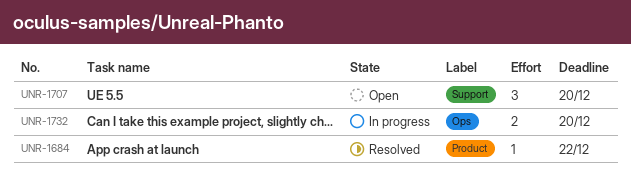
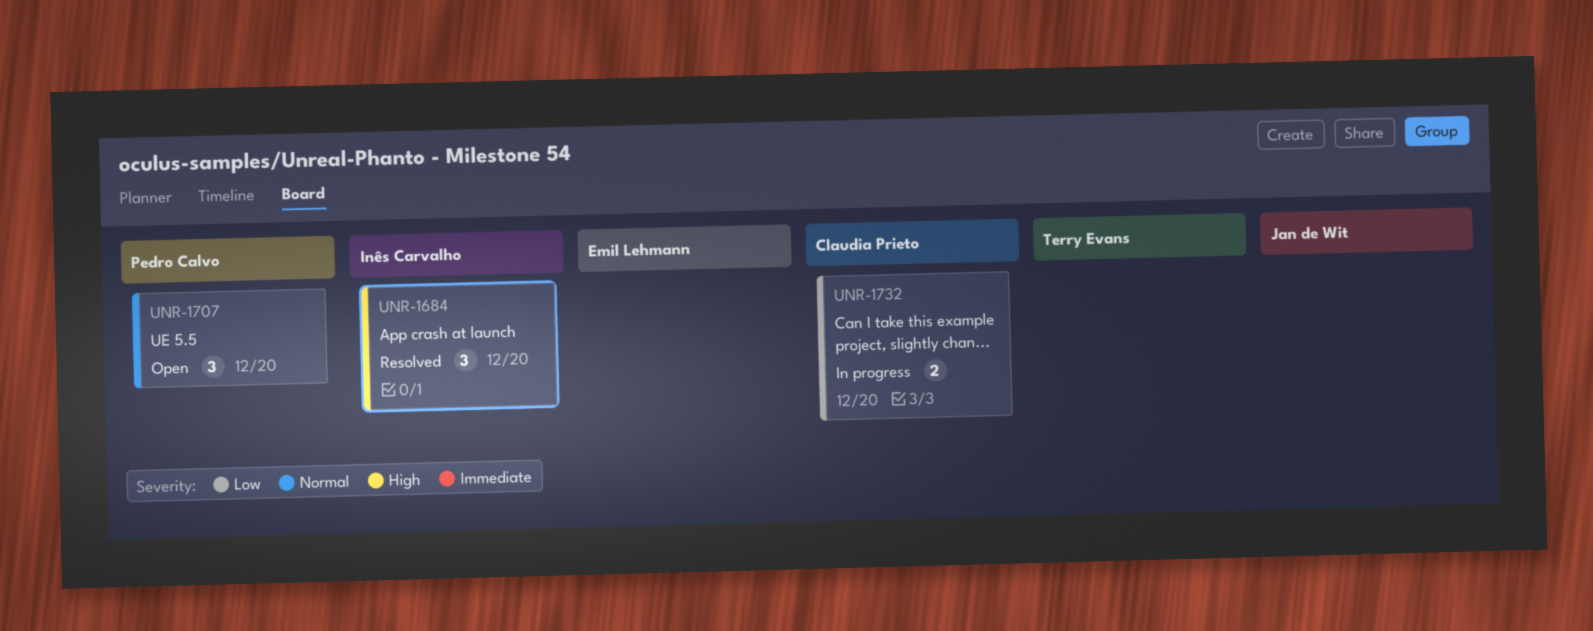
UNR-1684, estimate: 1 -> 3
UNR-1684, due: Dec 22 -> Dec 20

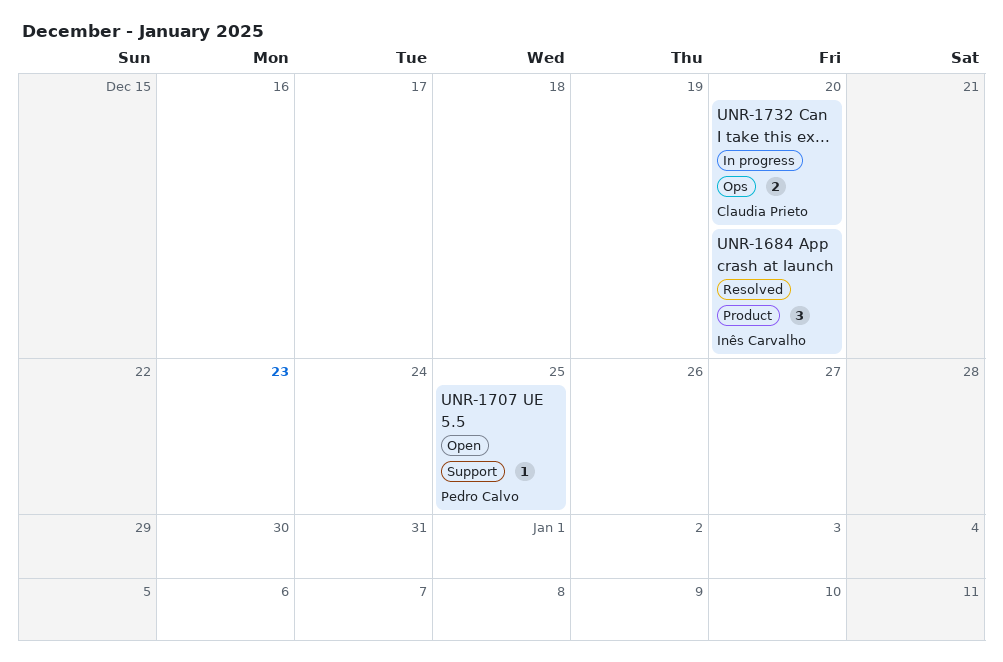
UNR-1707, estimate: 3 -> 1
UNR-1707, due: Dec 20 -> Dec 25

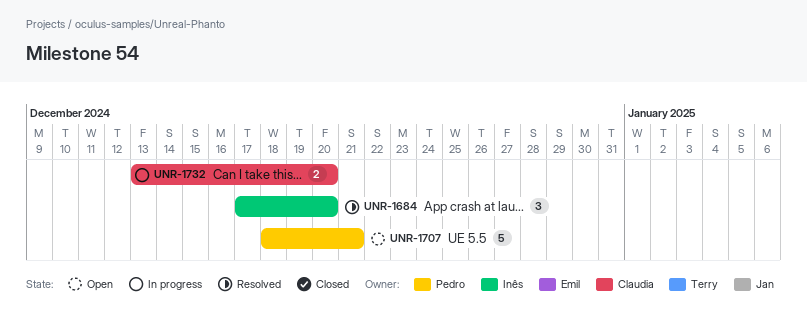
UNR-1707, estimate: 1 -> 5
UNR-1707, due: Dec 25 -> Dec 21

